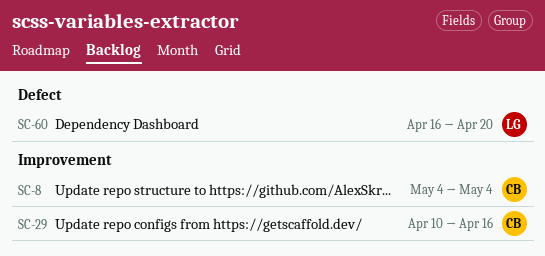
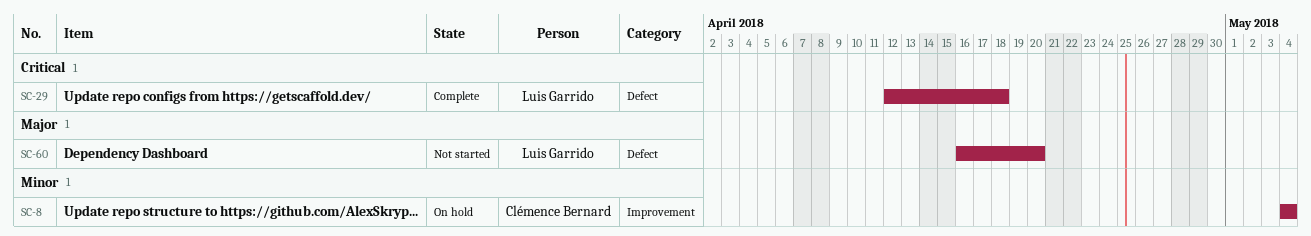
SC-29, owner: Clémence Bernard -> Luis Garrido
SC-29, label: Improvement -> Defect
SC-29, start: Apr 10 -> Apr 12
SC-29, due: Apr 16 -> Apr 18

